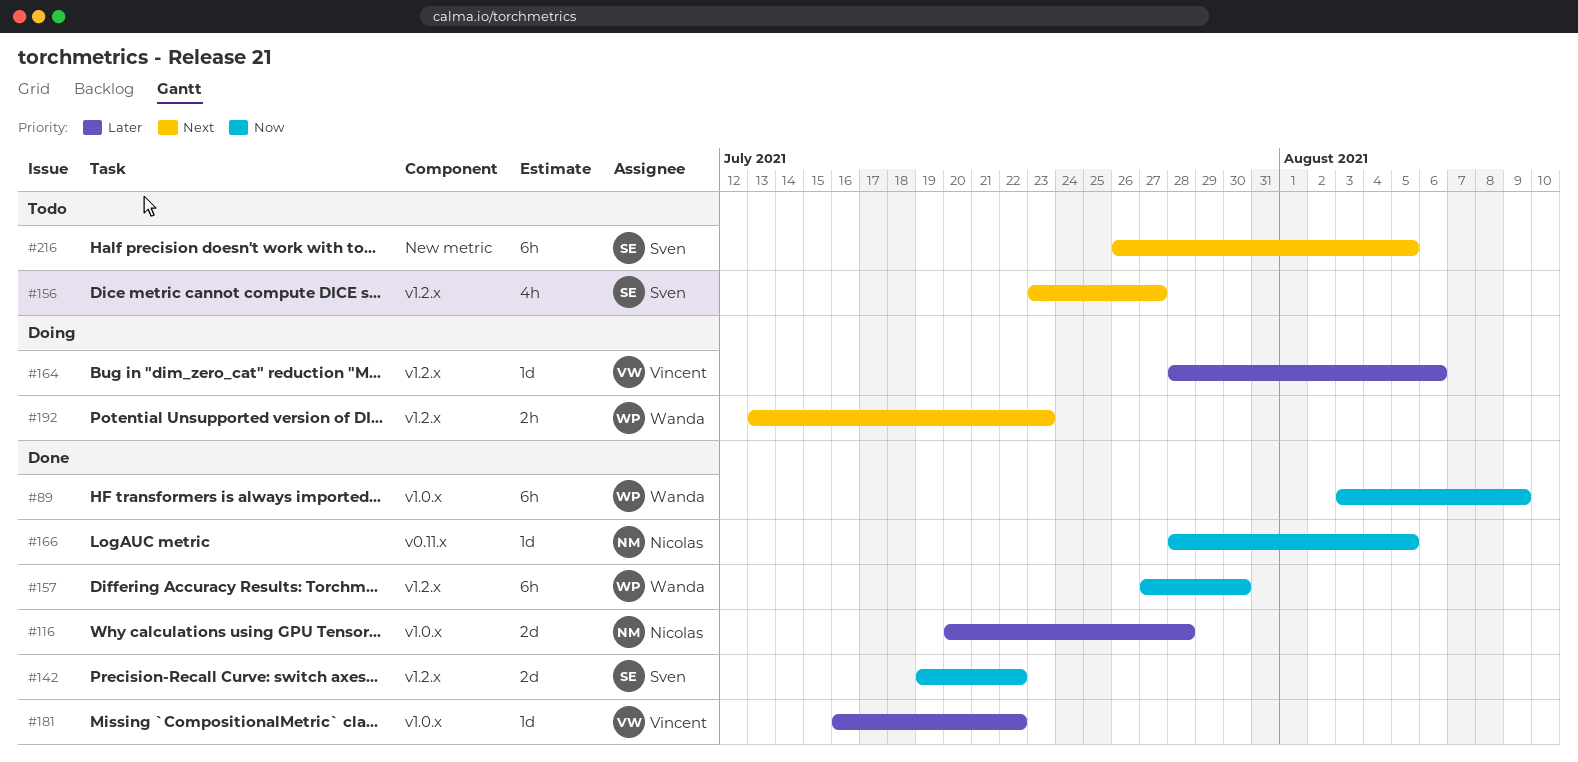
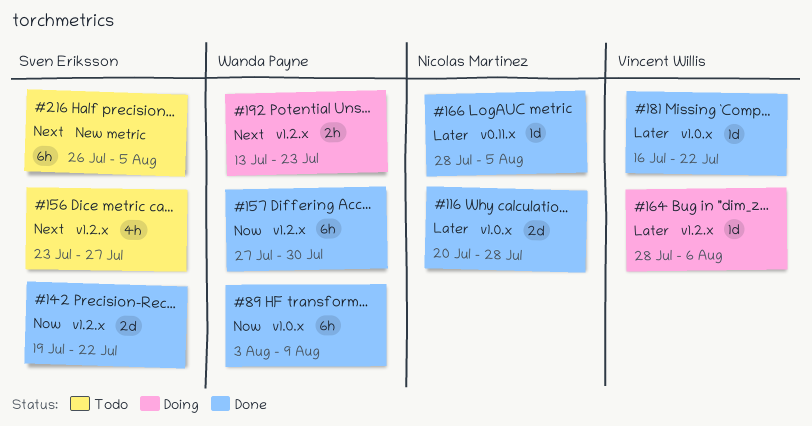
#166, priority: Now -> Later

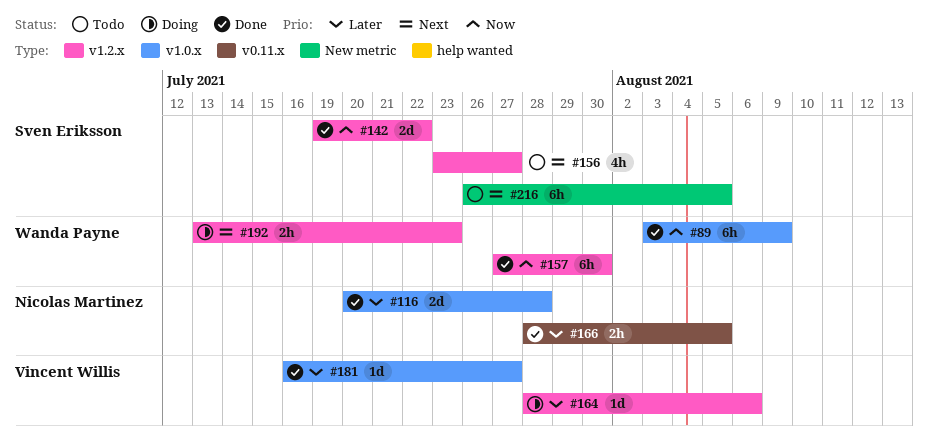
#166, estimate: 1d -> 2h
#181, due: Jul 22 -> Jul 27

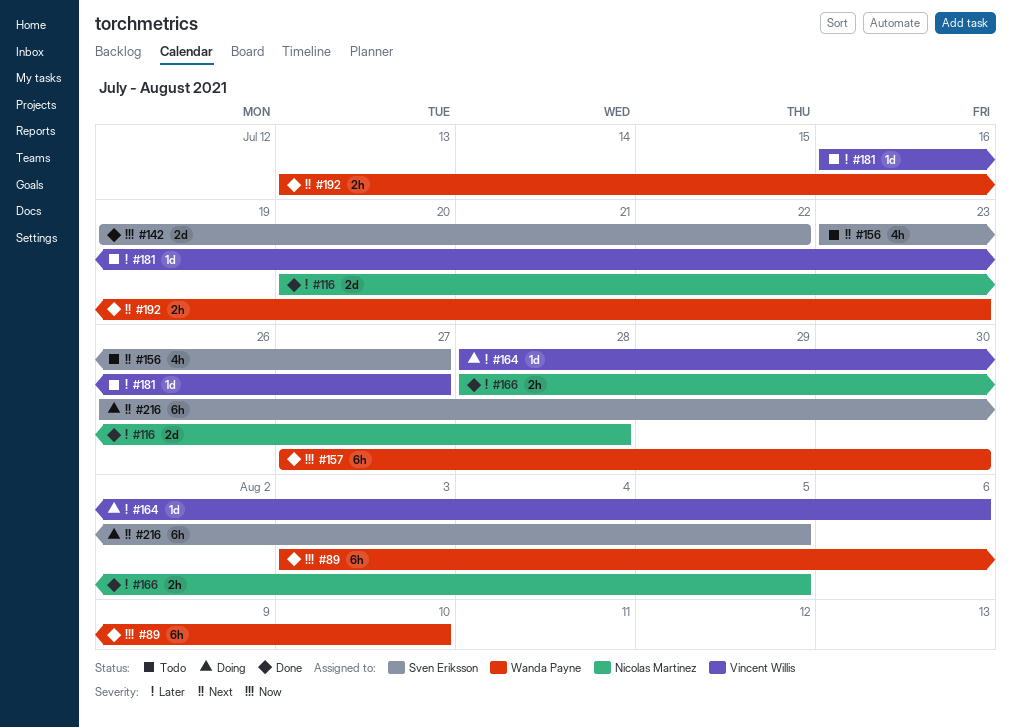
#89, due: Aug 9 -> Aug 10
#181, status: Done -> Todo
#192, status: Doing -> Done
#216, status: Todo -> Doing

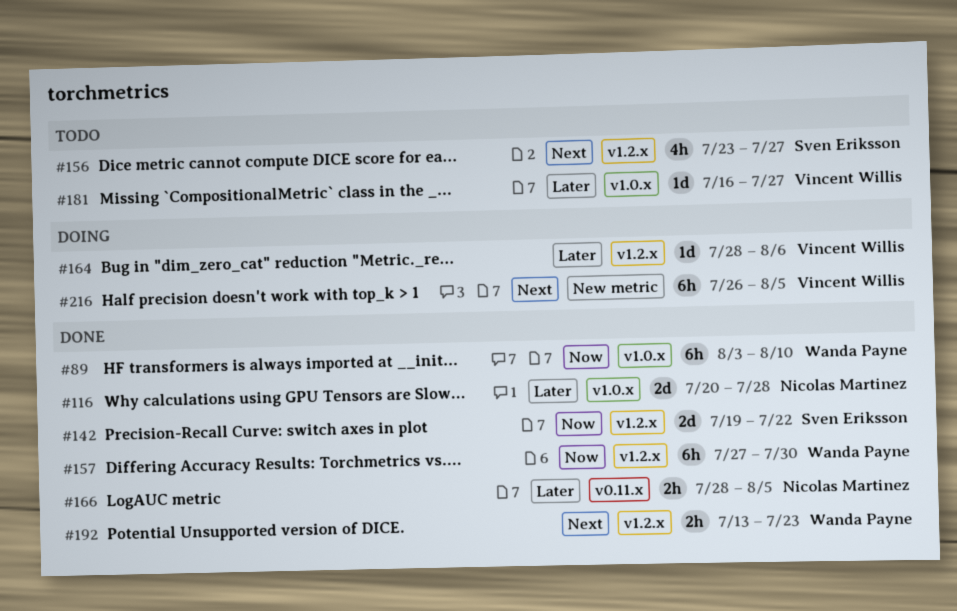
#216, owner: Sven Eriksson -> Vincent Willis

